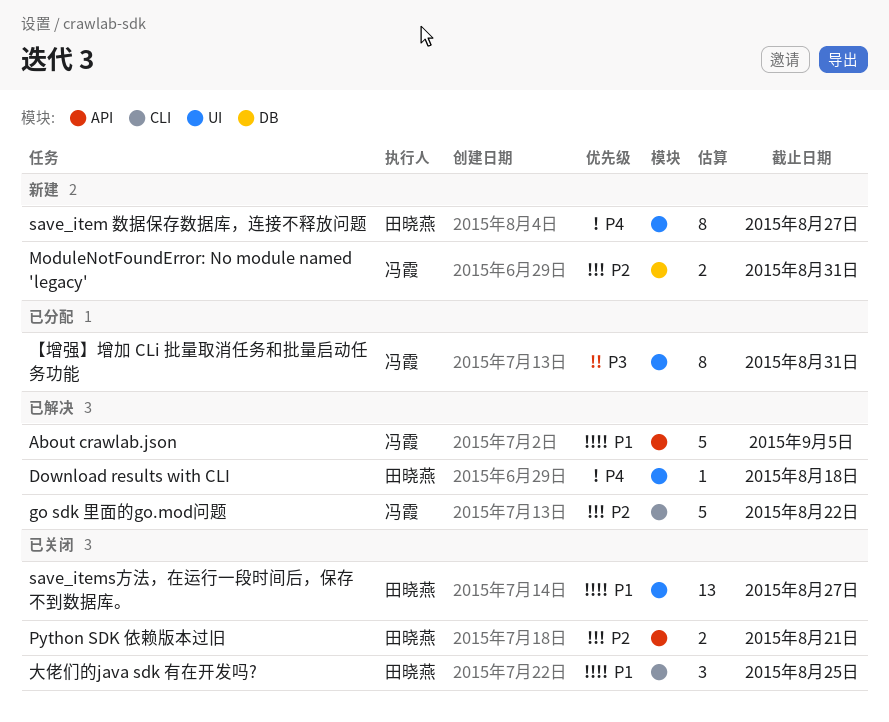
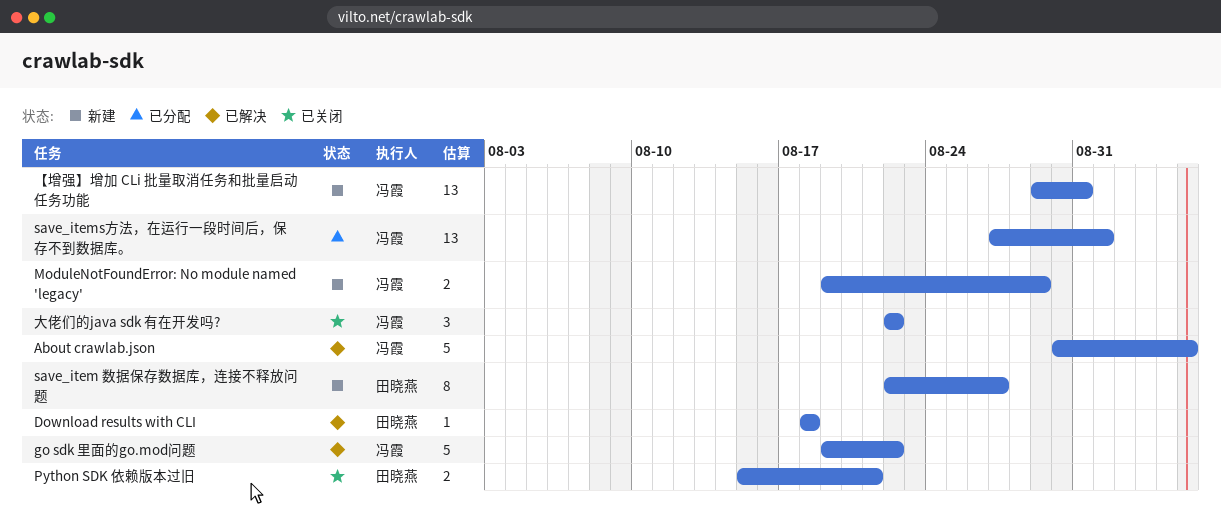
ModuleNotFoundError: No module named 'legacy', due: Aug 31 -> Aug 29
save_items方法，在运行一段时间后，保存不到数据库。, status: 已关闭 -> 已分配
save_items方法，在运行一段时间后，保存不到数据库。, owner: 田晓燕 -> 冯霞
save_items方法，在运行一段时间后，保存不到数据库。, due: Aug 27 -> Sep 1
【增强】增加 CLi 批量取消任务和批量启动任务功能, status: 已分配 -> 新建
【增强】增加 CLi 批量取消任务和批量启动任务功能, estimate: 8 -> 13
大佬们的java sdk 有在开发吗?, owner: 田晓燕 -> 冯霞
大佬们的java sdk 有在开发吗?, due: Aug 25 -> Aug 22

